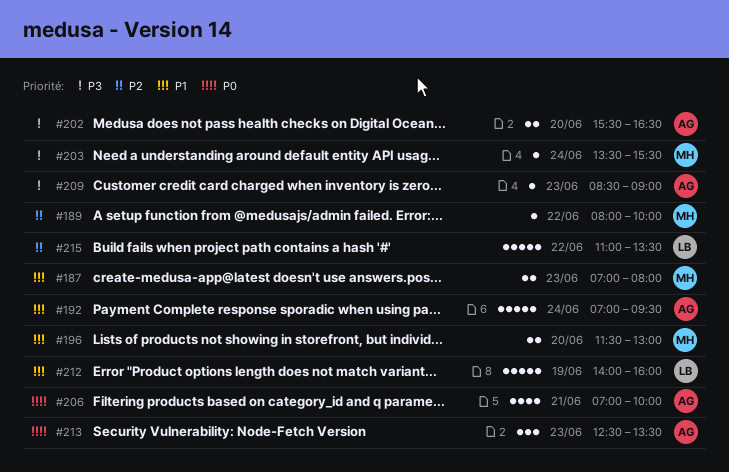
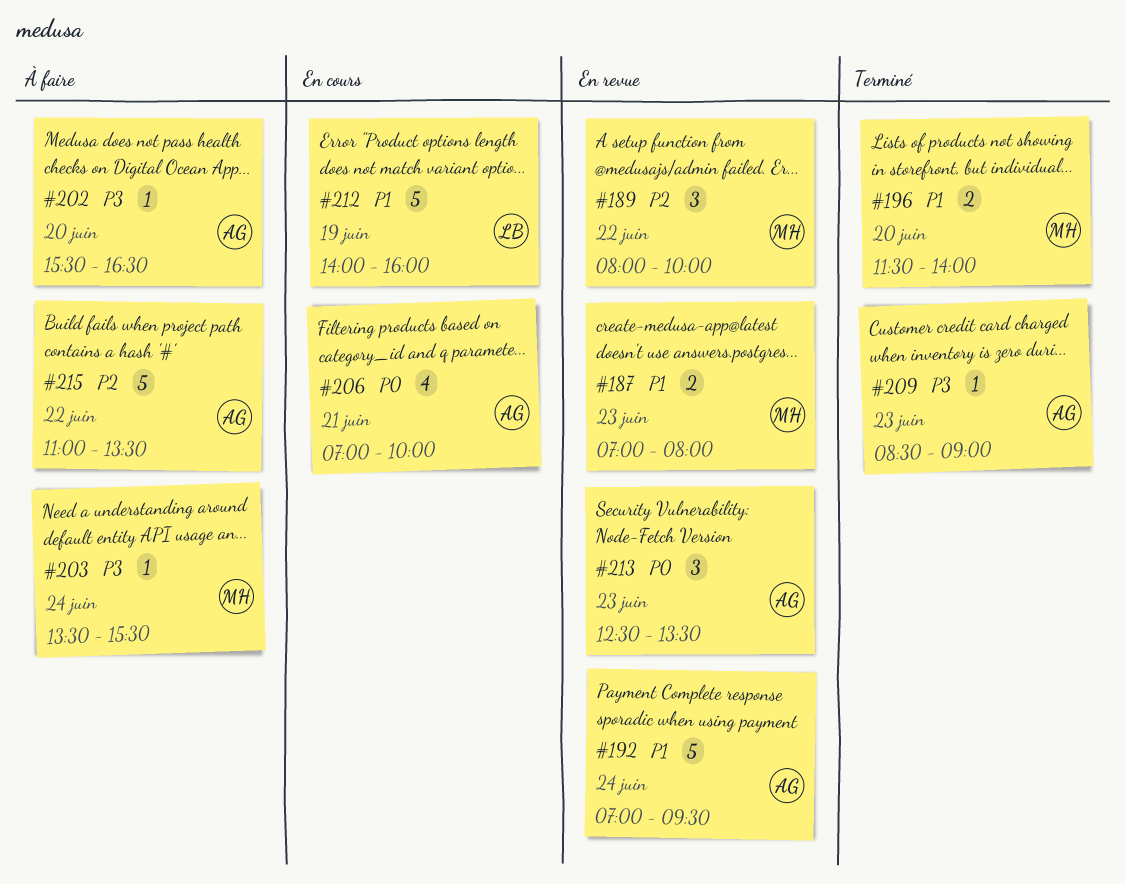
#189, estimate: 1 -> 3
#196, ends: 13:00 -> 14:00
#202, estimate: 2 -> 1
#215, owner: LB -> AG

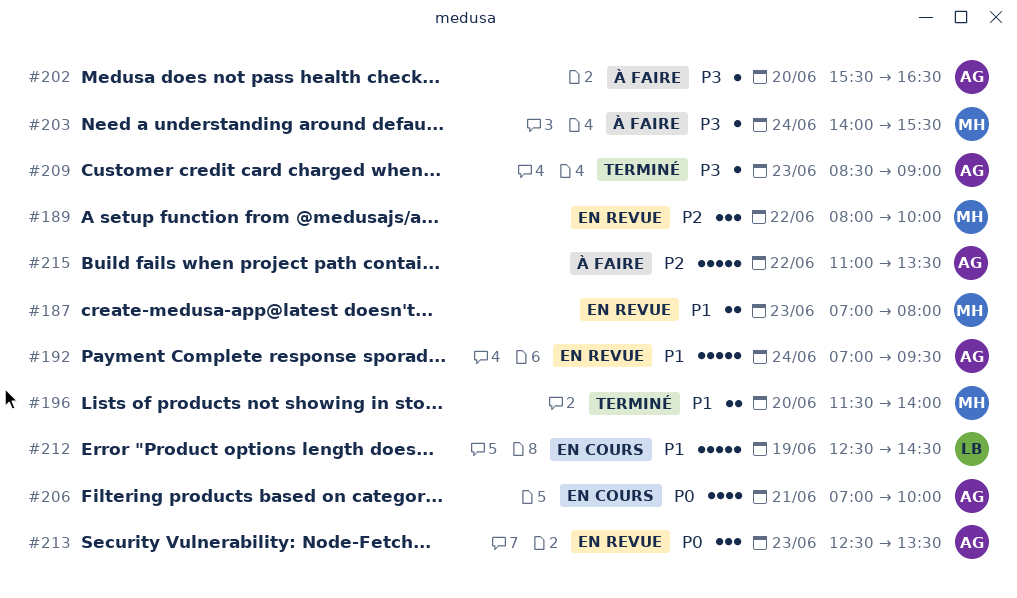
#203, begins: 13:30 -> 14:00
#212, begins: 14:00 -> 12:30
#212, ends: 16:00 -> 14:30

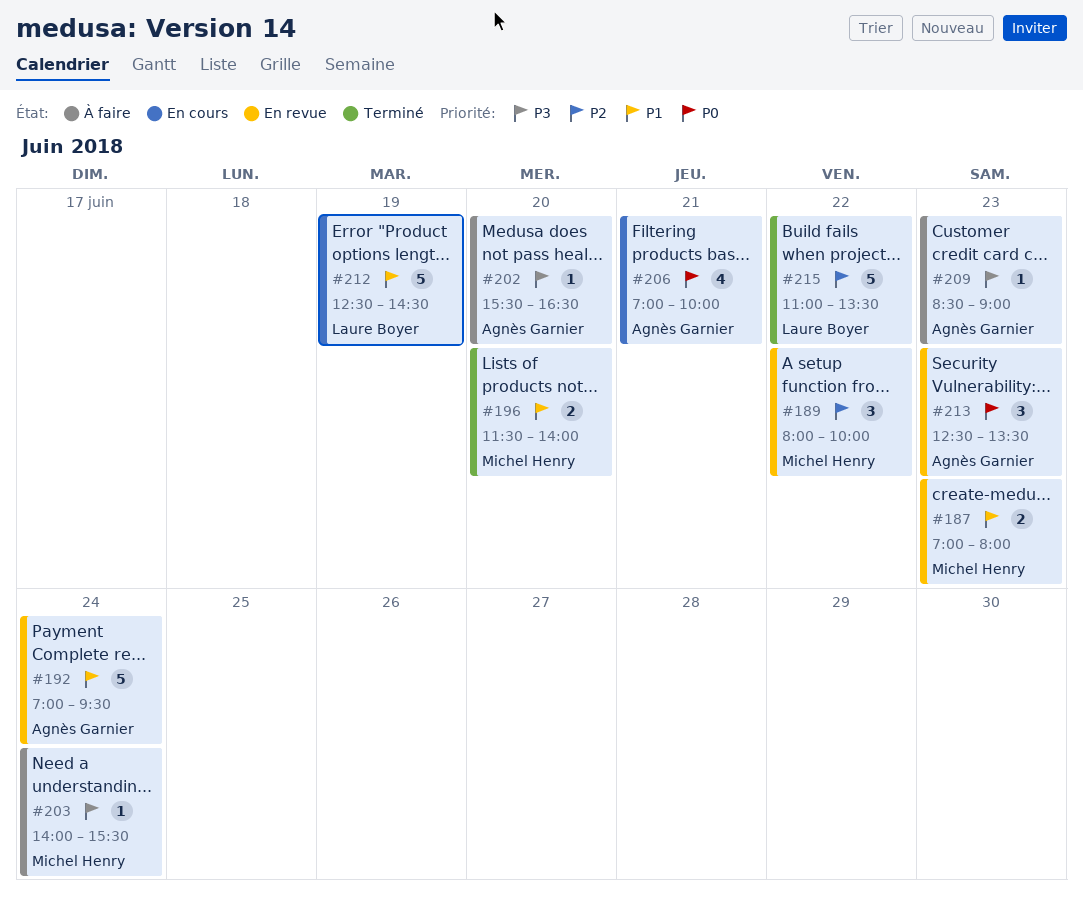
#209, status: Terminé -> À faire
#215, status: À faire -> Terminé
#215, owner: Agnès Garnier -> Laure Boyer

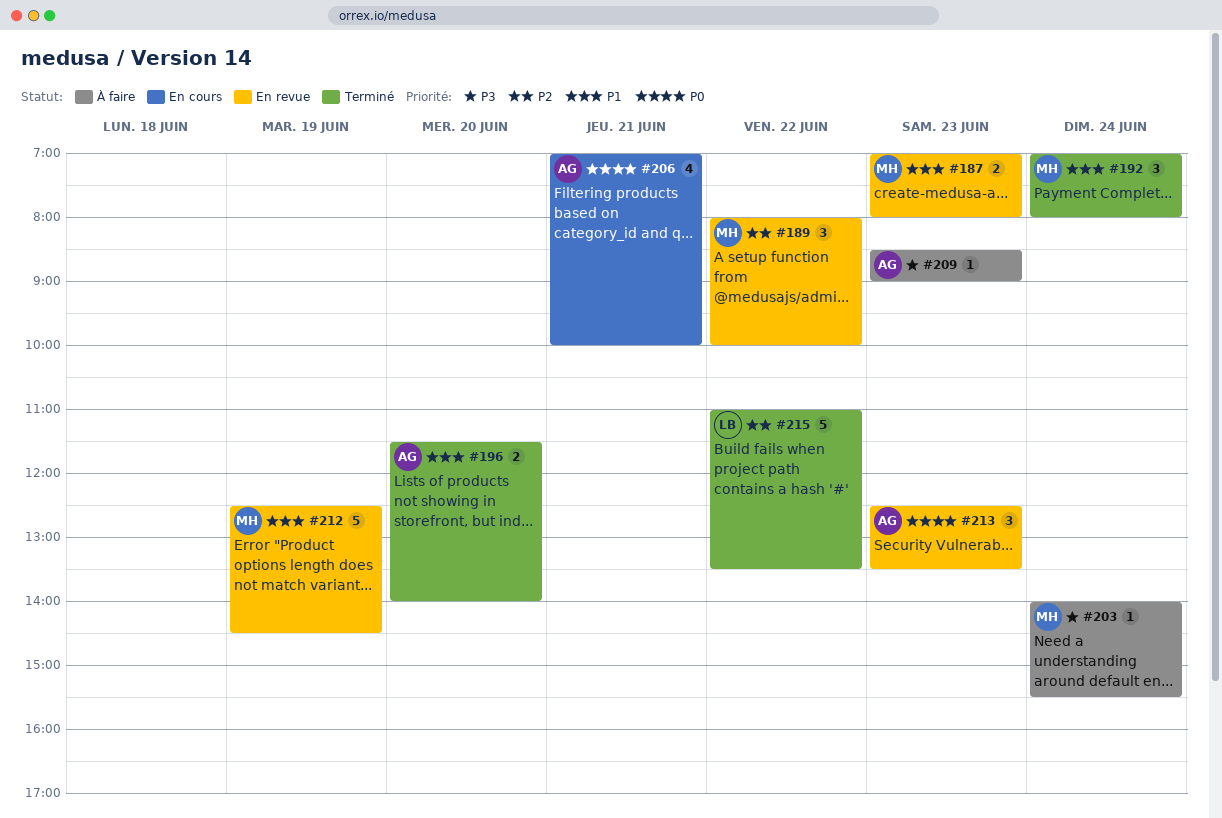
#192, status: En revue -> Terminé
#192, owner: Agnès Garnier -> Michel Henry
#192, estimate: 5 -> 3
#192, ends: 09:30 -> 08:00
#196, owner: Michel Henry -> Agnès Garnier
#202: present -> none
#212, status: En cours -> En revue
#212, owner: Laure Boyer -> Michel Henry

